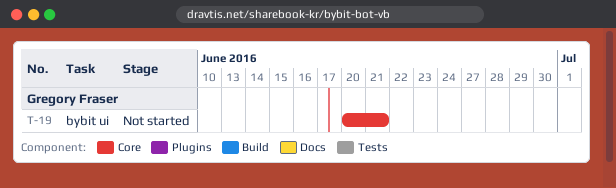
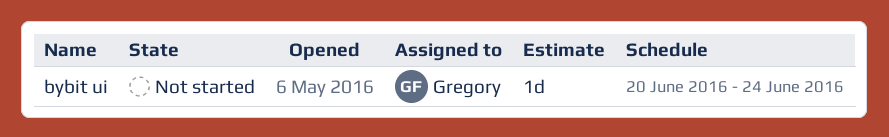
bybit ui, due: Jun 21 -> Jun 24

